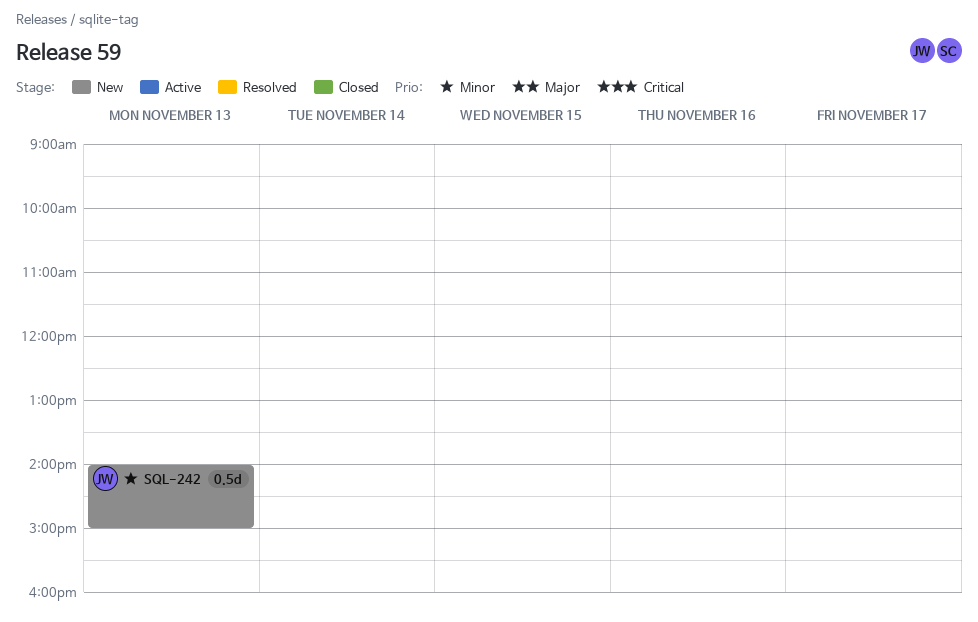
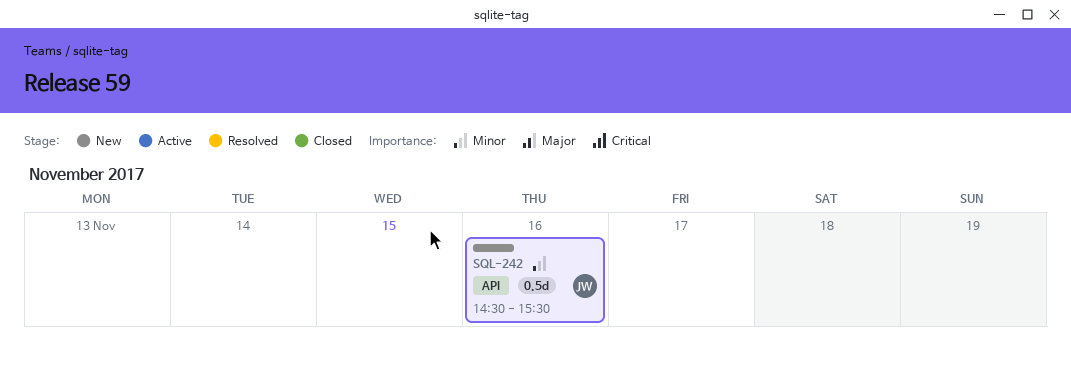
SQL-242, day: Nov 13 -> Nov 16
SQL-242, begins: 14:00 -> 14:30
SQL-242, ends: 15:00 -> 15:30

